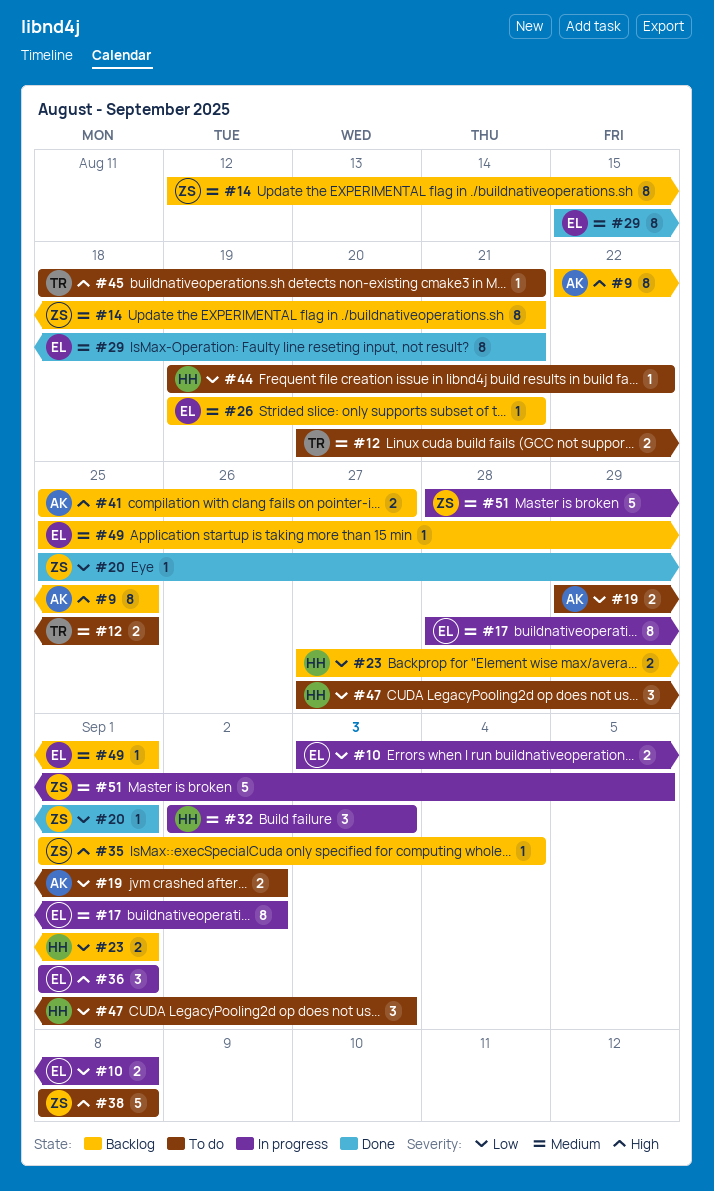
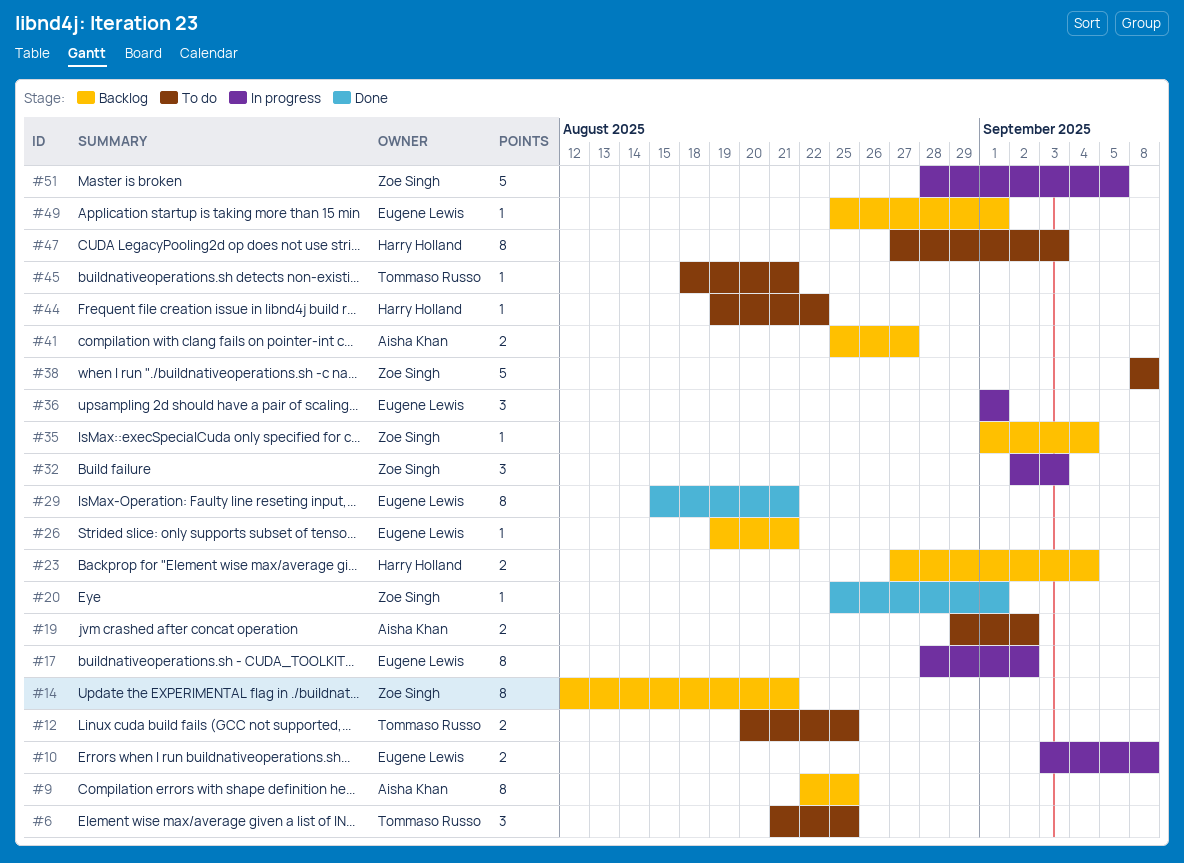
#6: none -> present
#23, due: Sep 1 -> Sep 4
#32, owner: Harry Holland -> Zoe Singh
#47, estimate: 3 -> 8

